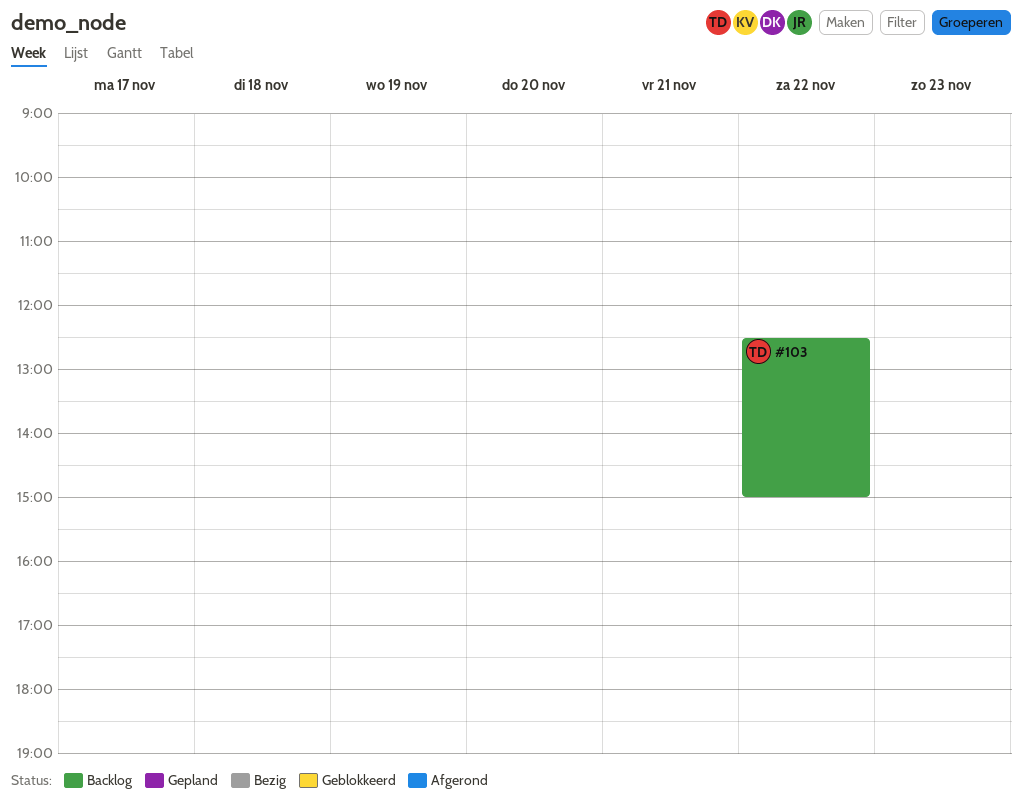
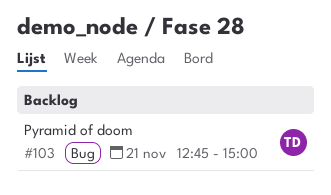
#103, day: Nov 22 -> Nov 21
#103, begins: 12:30 -> 12:45

